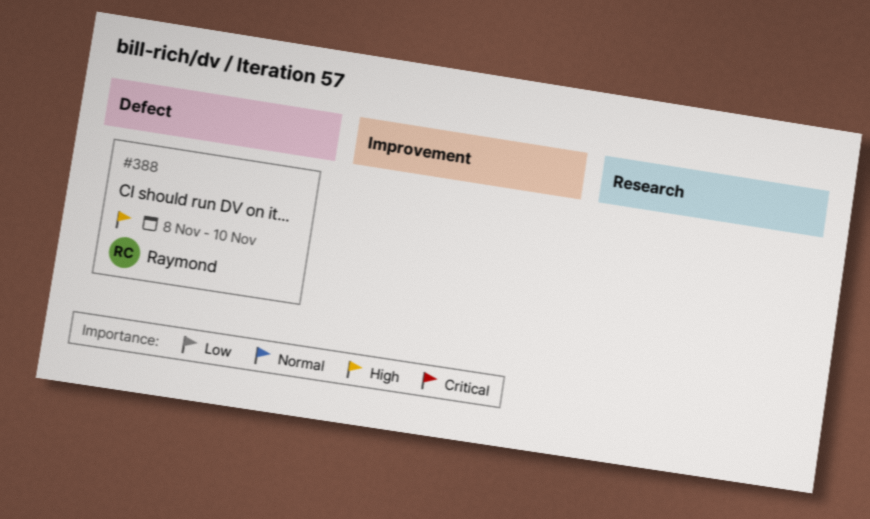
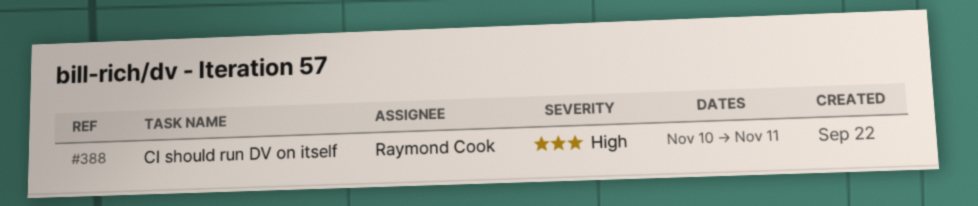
#388, start: Nov 8 -> Nov 10
#388, due: Nov 10 -> Nov 11

